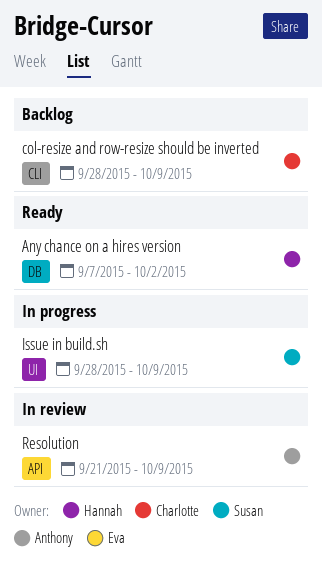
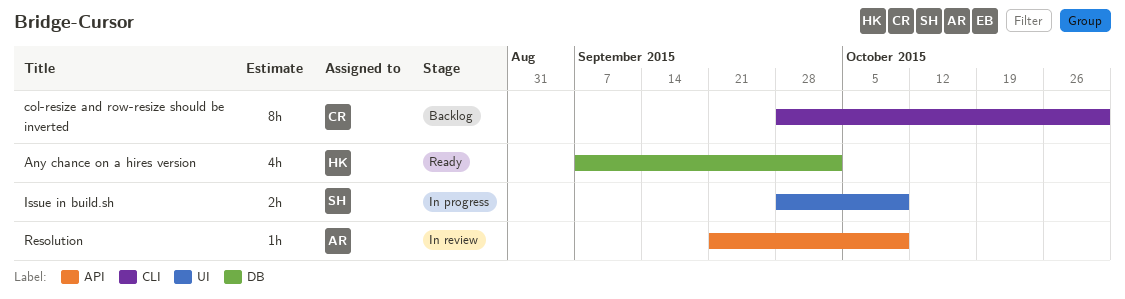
col-resize and row-resize should be inverted, due: Oct 9 -> Oct 30

